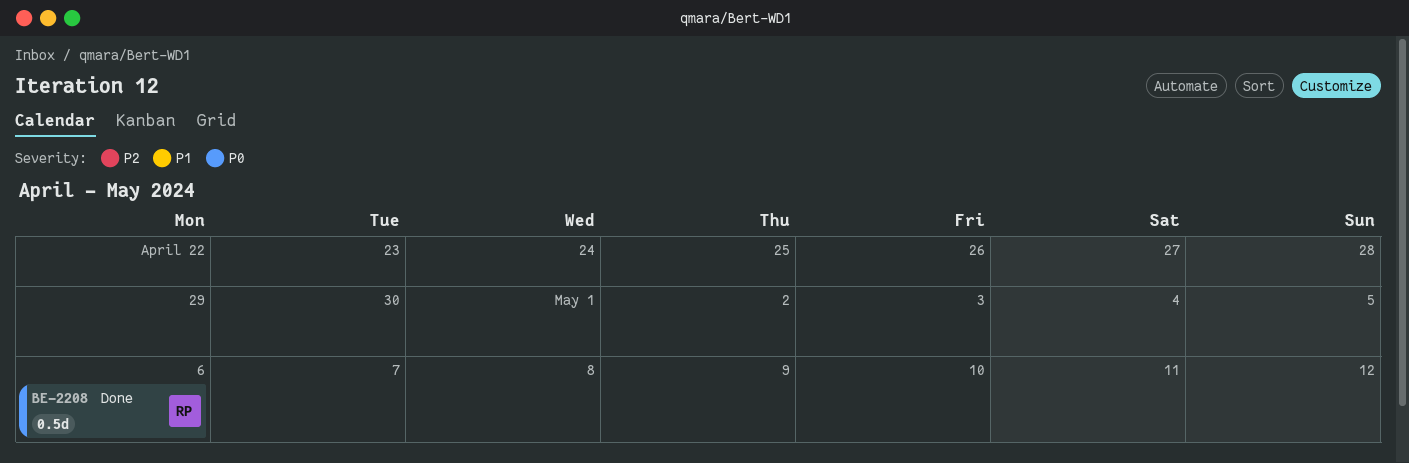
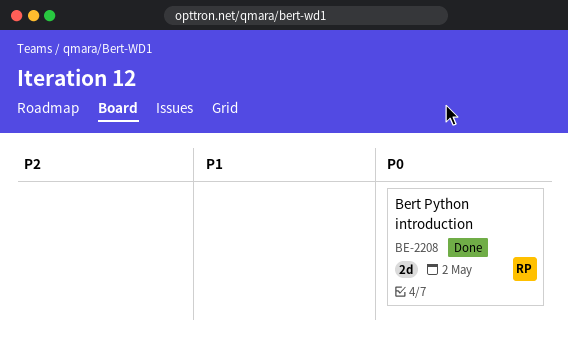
BE-2208, estimate: 0.5d -> 2d
BE-2208, due: May 6 -> May 2

